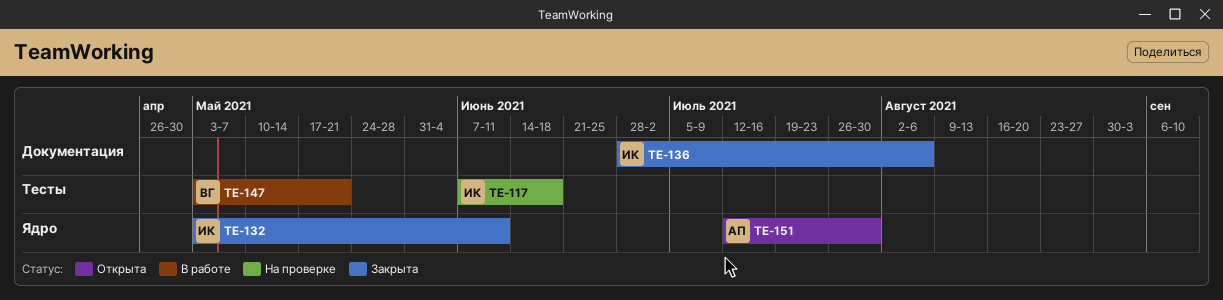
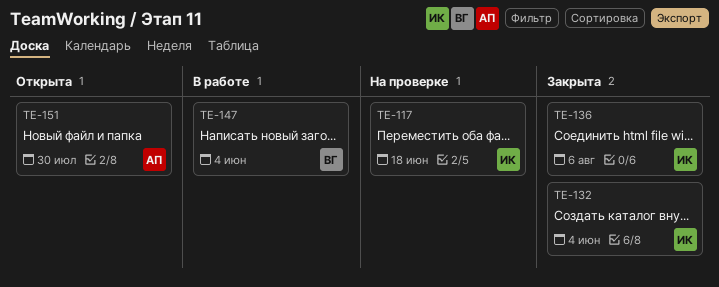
TE-132, due: Jun 11 -> Jun 4
TE-147, due: May 21 -> Jun 4

